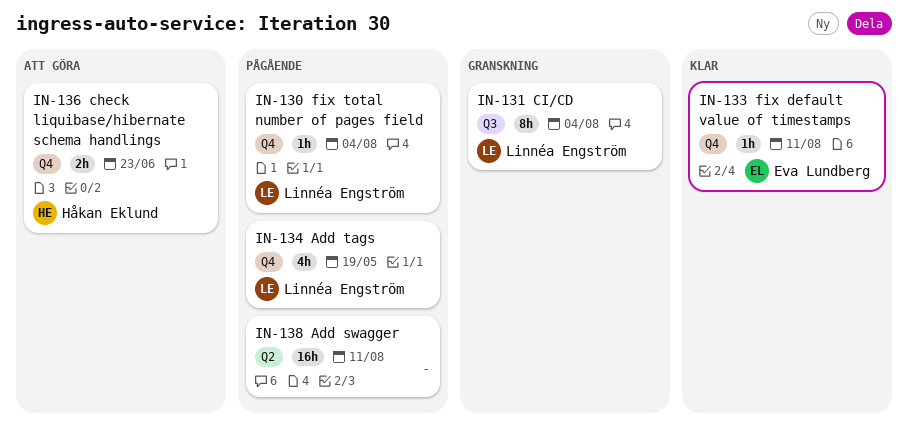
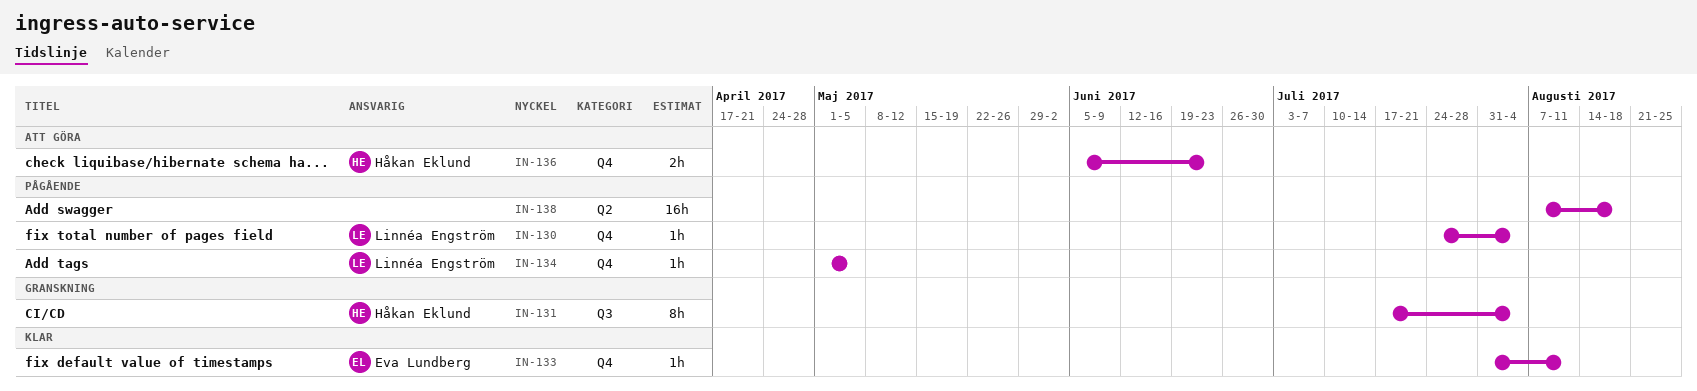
IN-131, owner: Linnéa Engström -> Håkan Eklund
IN-134, estimate: 4h -> 1h
IN-134, due: May 19 -> May 5
IN-138, due: Aug 11 -> Aug 18

